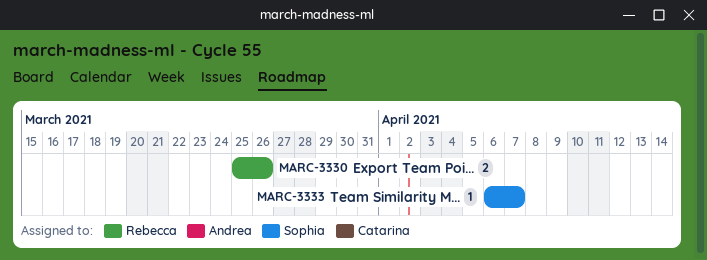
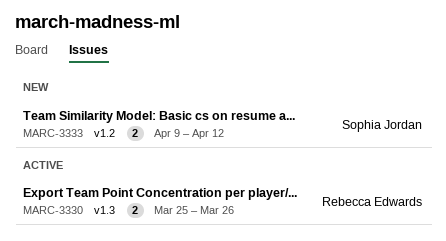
MARC-3333, estimate: 1 -> 2
MARC-3333, start: Apr 6 -> Apr 9
MARC-3333, due: Apr 7 -> Apr 12

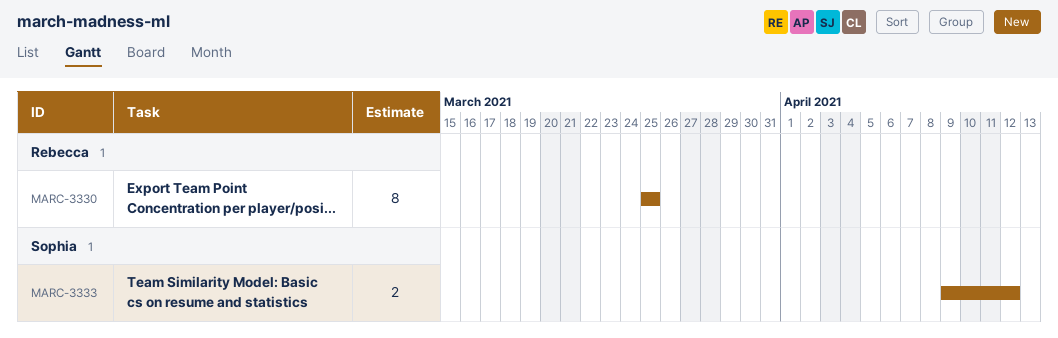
MARC-3330, estimate: 2 -> 8
MARC-3330, due: Mar 26 -> Mar 25

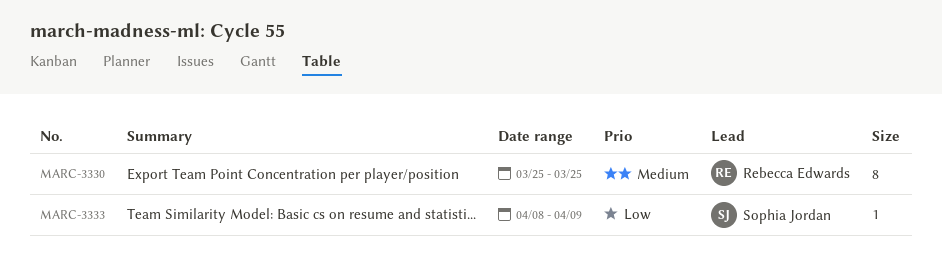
MARC-3333, estimate: 2 -> 1
MARC-3333, start: Apr 9 -> Apr 8
MARC-3333, due: Apr 12 -> Apr 9

